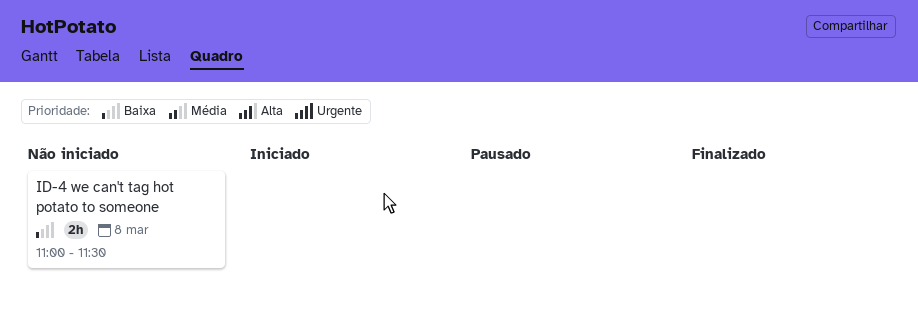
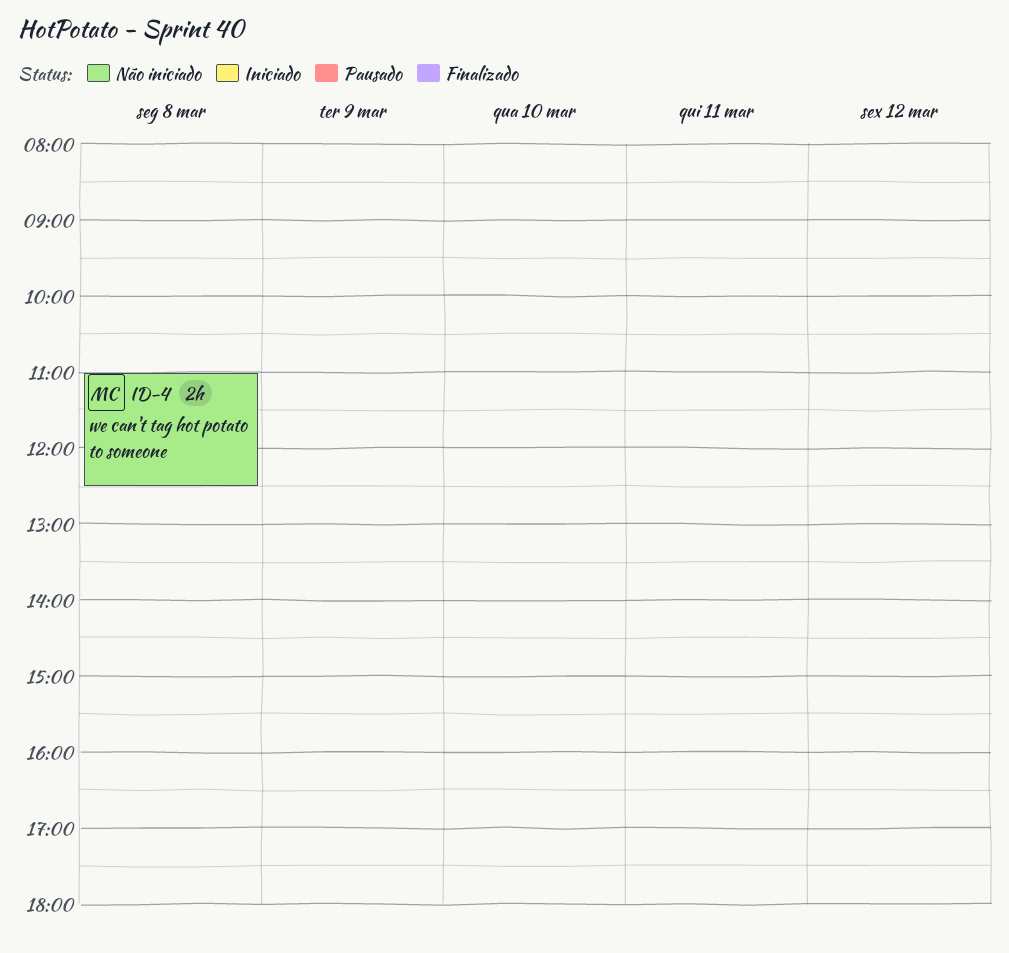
ID-4, ends: 11:30 -> 12:30

